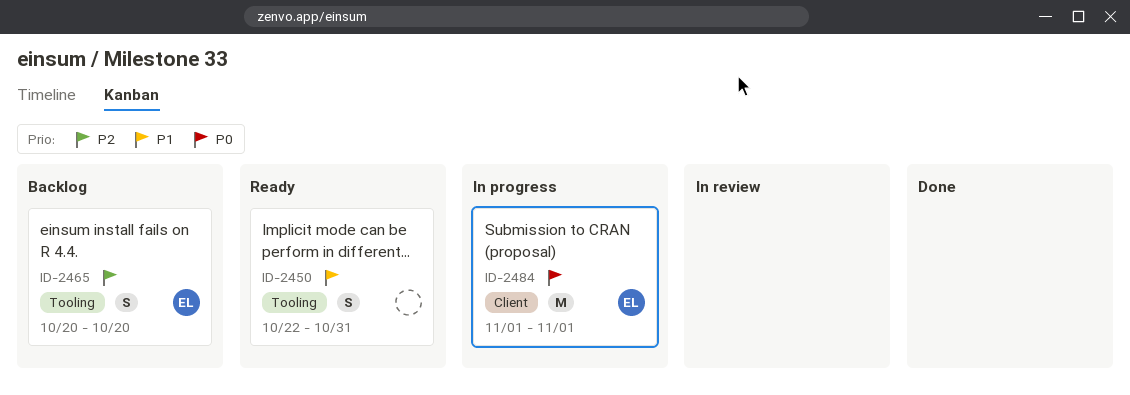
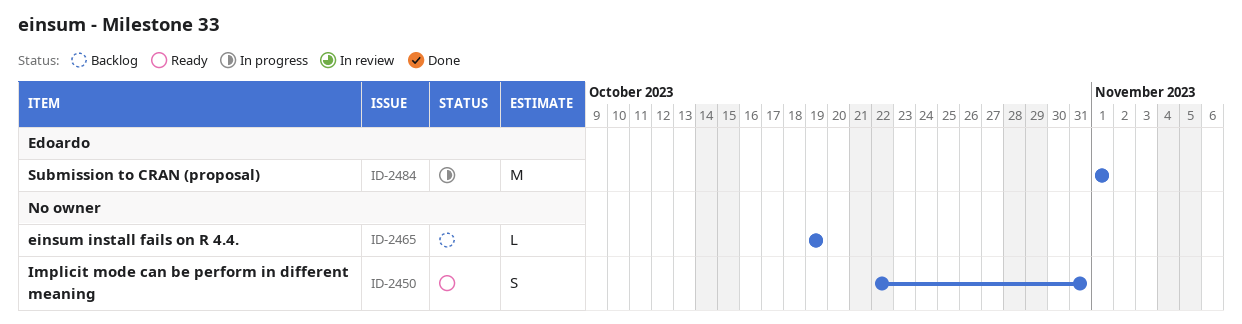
ID-2465, owner: Edoardo -> none
ID-2465, estimate: S -> L
ID-2465, start: Oct 20 -> Oct 19
ID-2465, due: Oct 20 -> Oct 19

